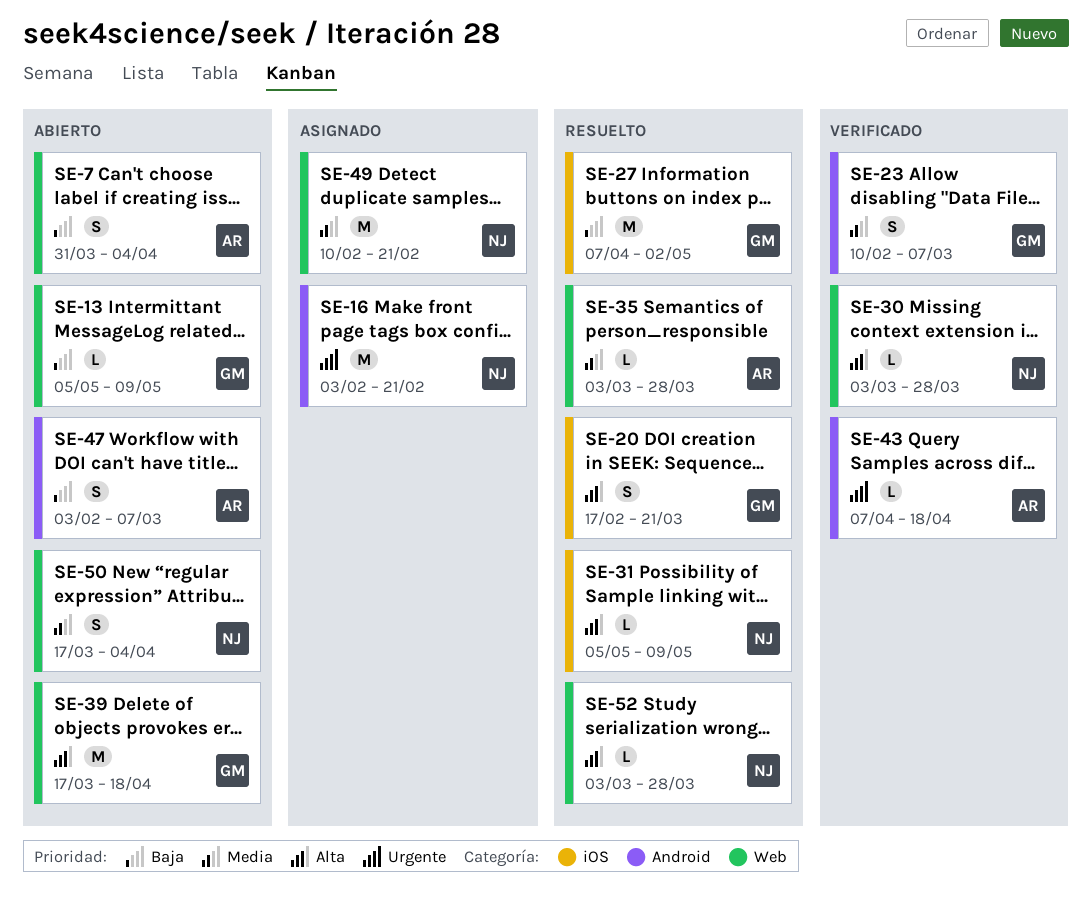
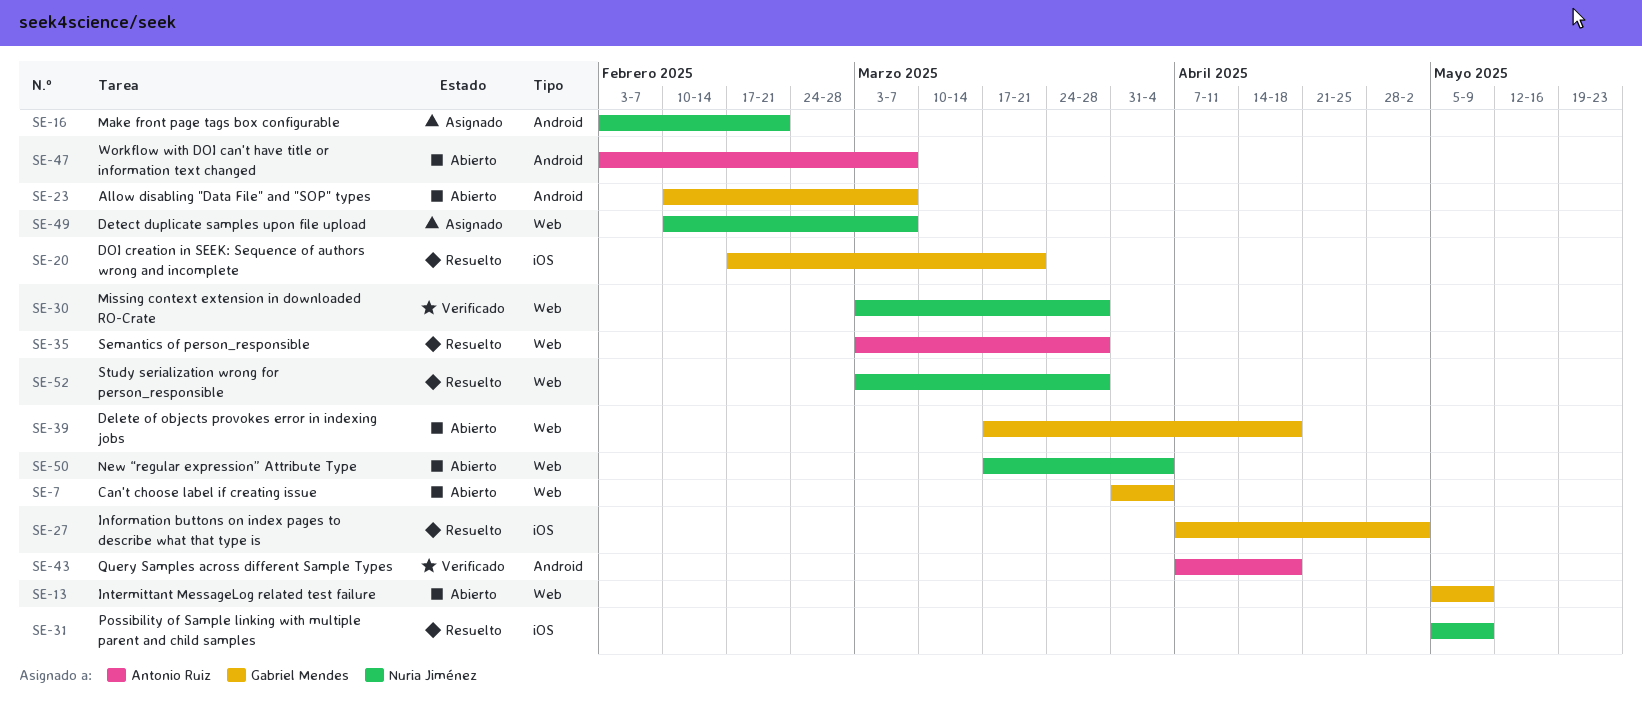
SE-7, owner: Antonio Ruiz -> Gabriel Mendes
SE-23, status: Verificado -> Abierto
SE-49, due: Feb 21 -> Mar 7

